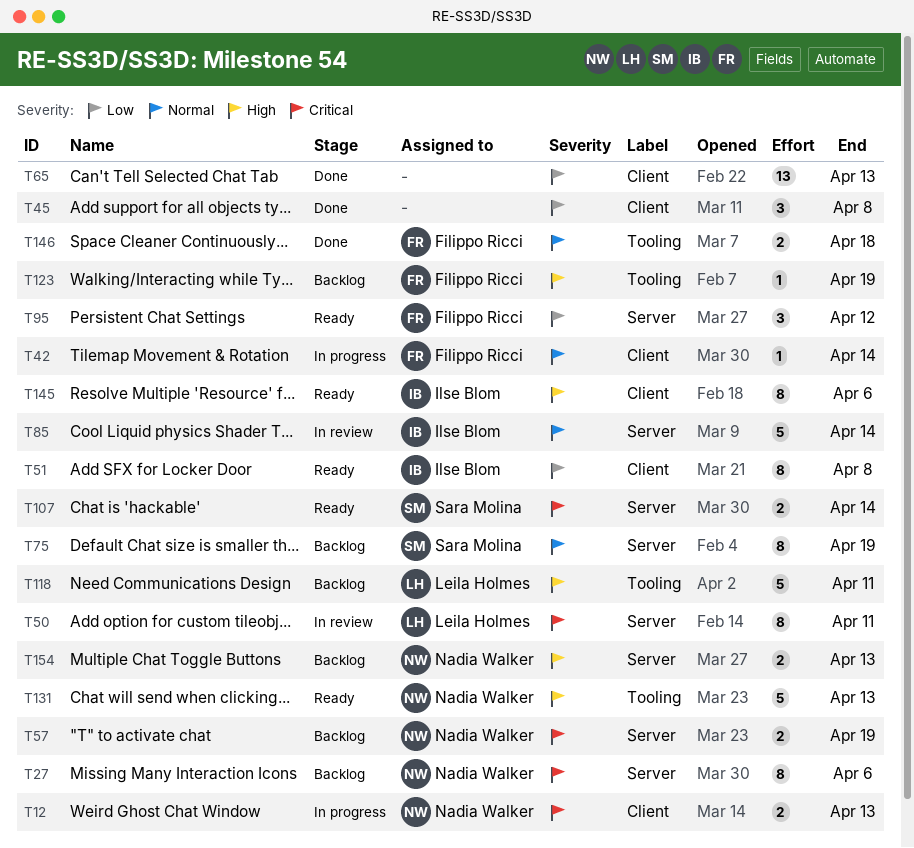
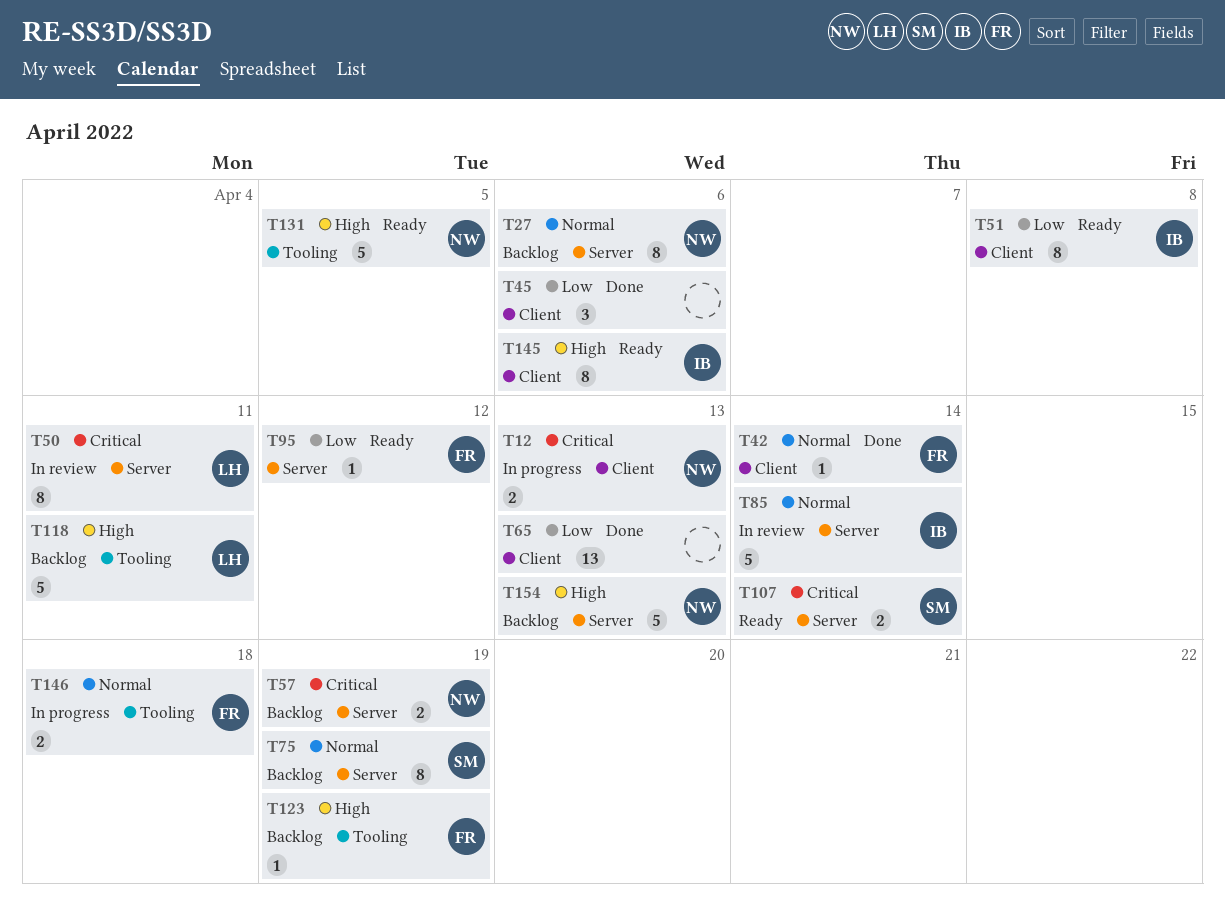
T27, priority: Critical -> Normal
T42, status: In progress -> Done
T45, due: Apr 8 -> Apr 6
T95, estimate: 3 -> 1
T131, due: Apr 13 -> Apr 5
T146, status: Done -> In progress
T154, estimate: 2 -> 5

